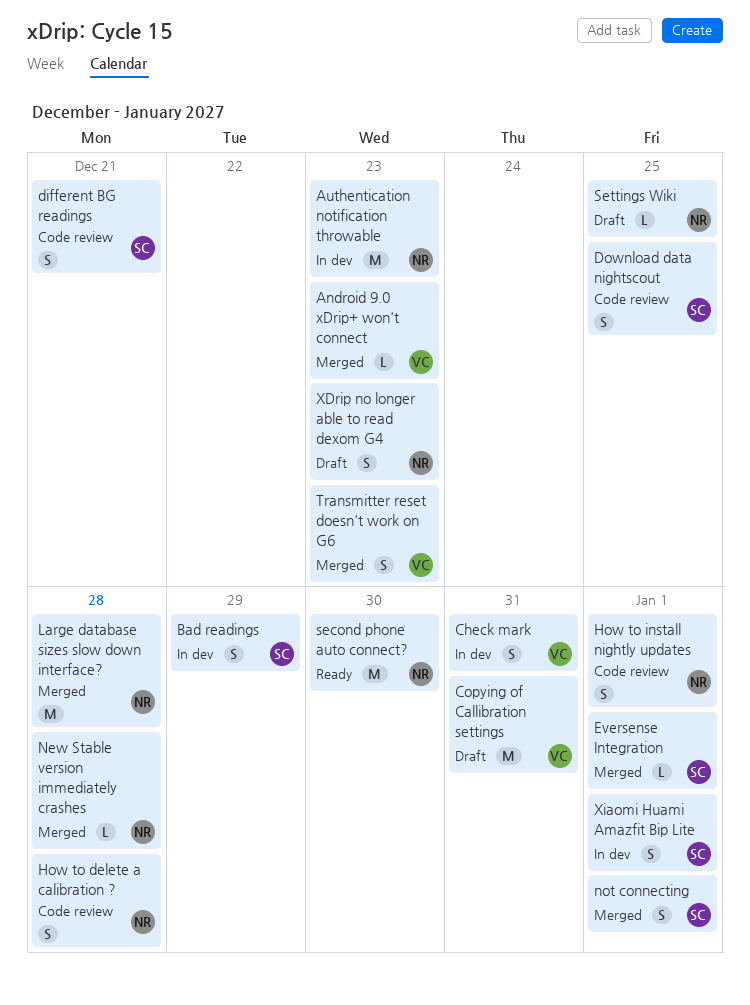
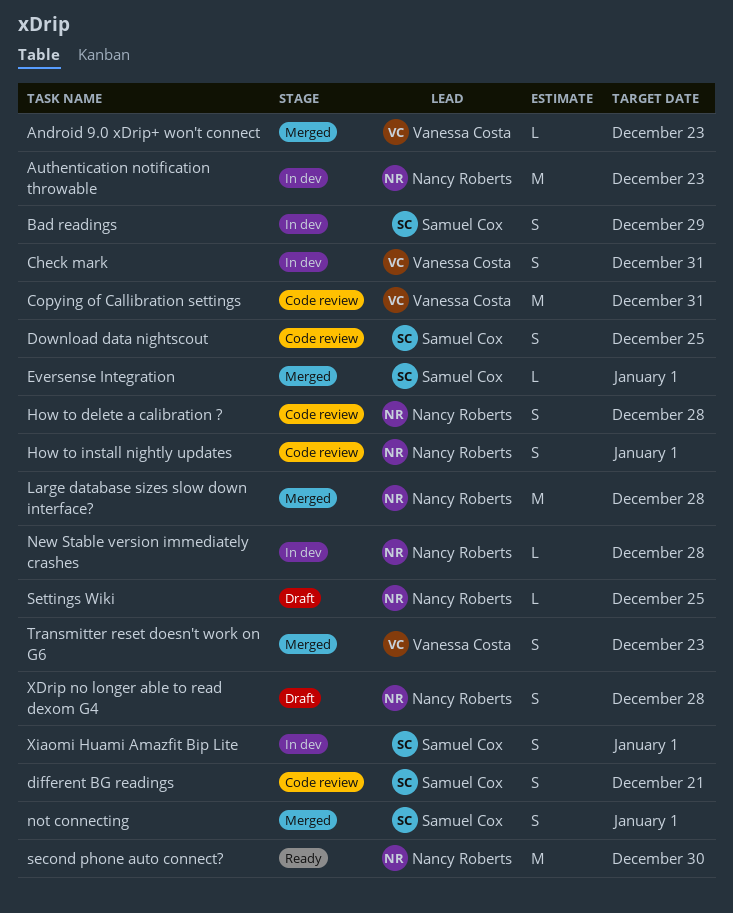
Copying of Callibration settings, status: Draft -> Code review
New Stable version immediately crashes, status: Merged -> In dev
XDrip no longer able to read dexom G4, due: Dec 23 -> Dec 28

